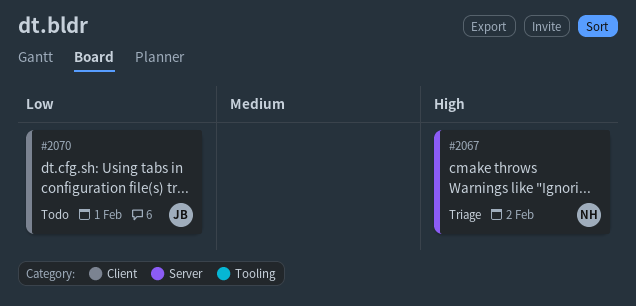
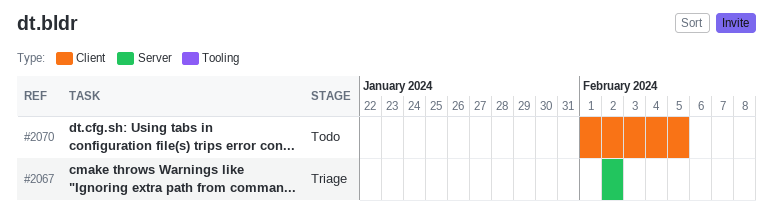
#2070, due: Feb 1 -> Feb 5

